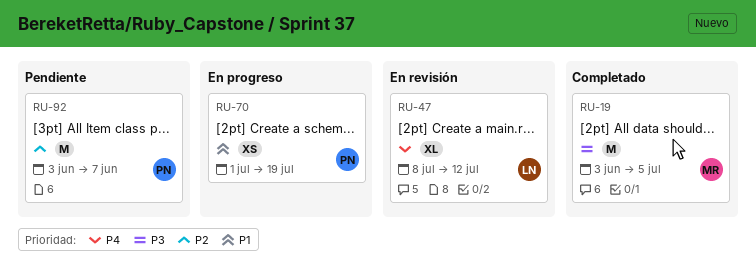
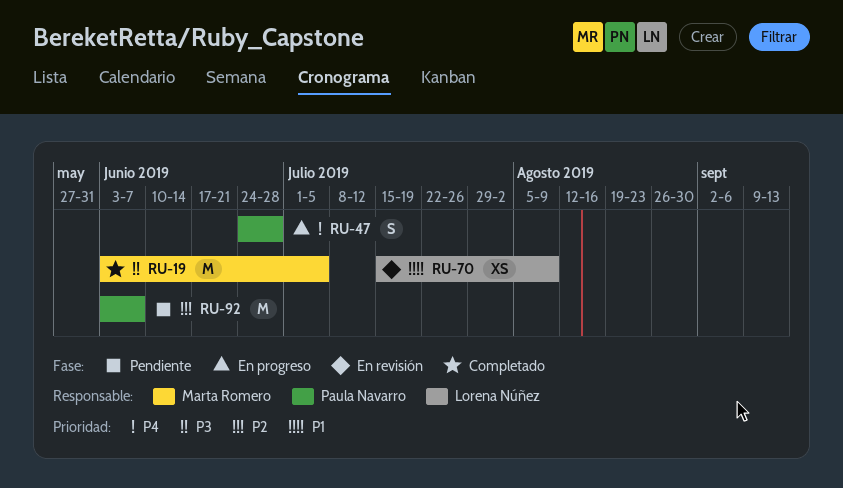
RU-47, status: En revisión -> En progreso
RU-47, owner: Lorena Núñez -> Paula Navarro
RU-47, estimate: XL -> S
RU-47, start: Jul 8 -> Jun 24
RU-47, due: Jul 12 -> Jun 28
RU-70, status: En progreso -> En revisión
RU-70, owner: Paula Navarro -> Lorena Núñez
RU-70, start: Jul 1 -> Jul 15
RU-70, due: Jul 19 -> Aug 9

